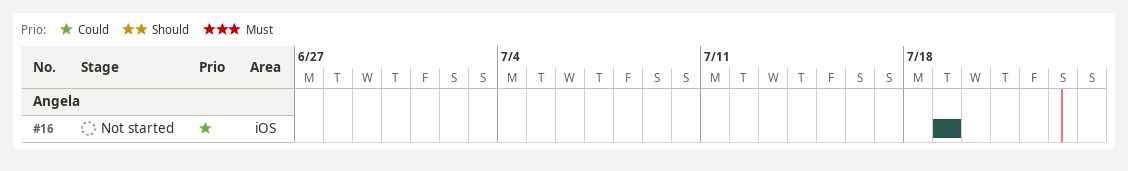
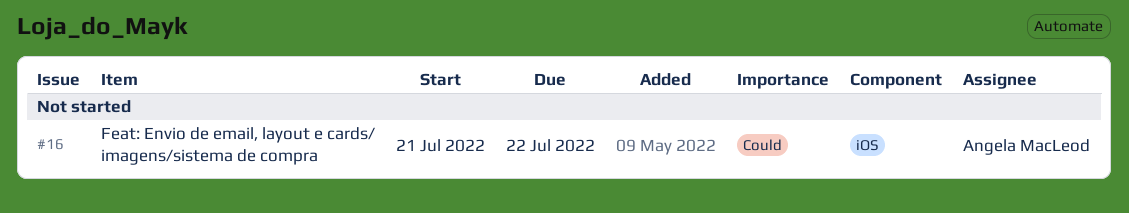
#16, start: Jul 19 -> Jul 21
#16, due: Jul 19 -> Jul 22

